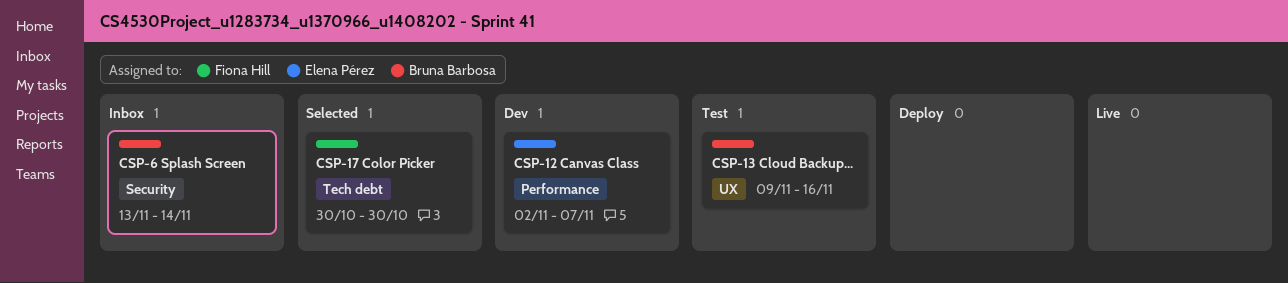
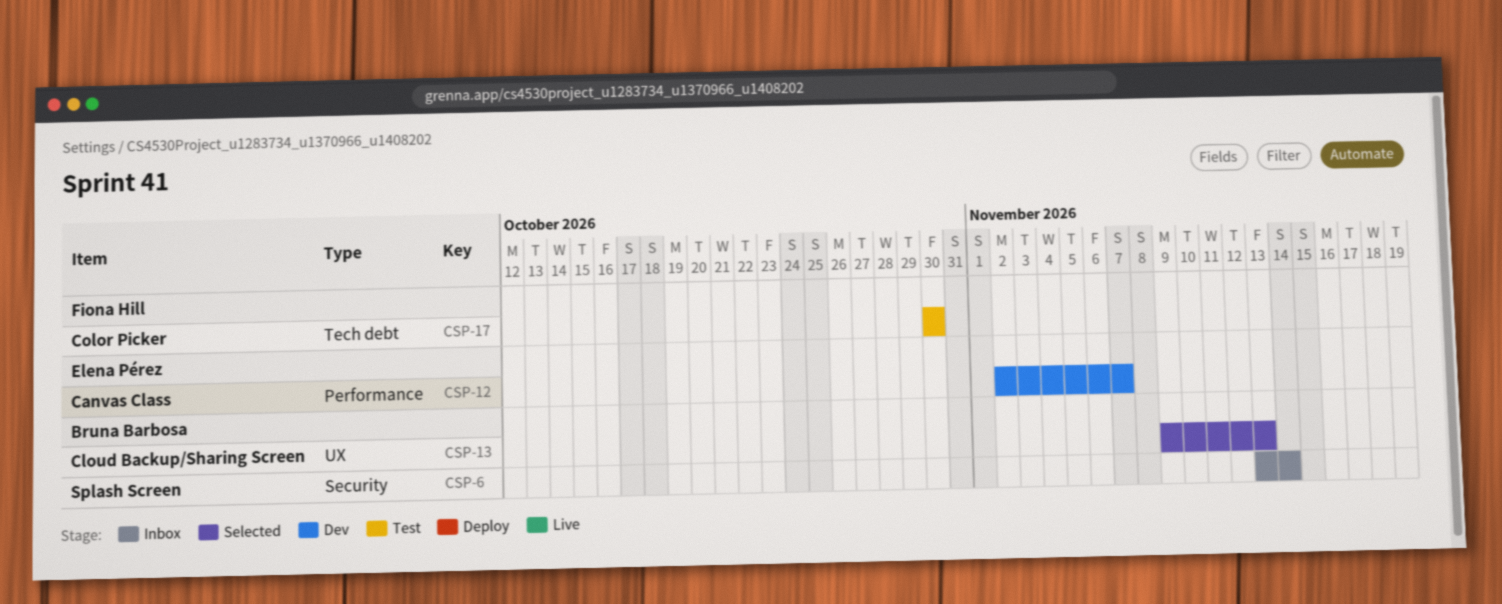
CSP-13, status: Test -> Selected
CSP-13, due: Nov 16 -> Nov 13
CSP-17, status: Selected -> Test

